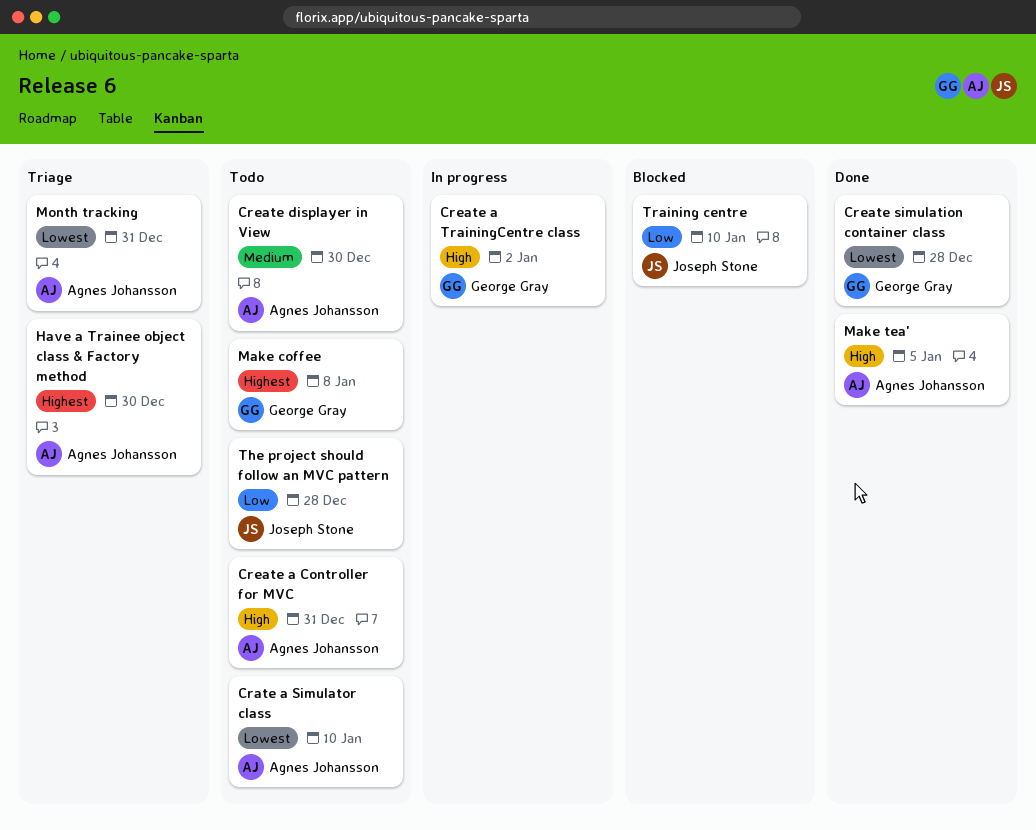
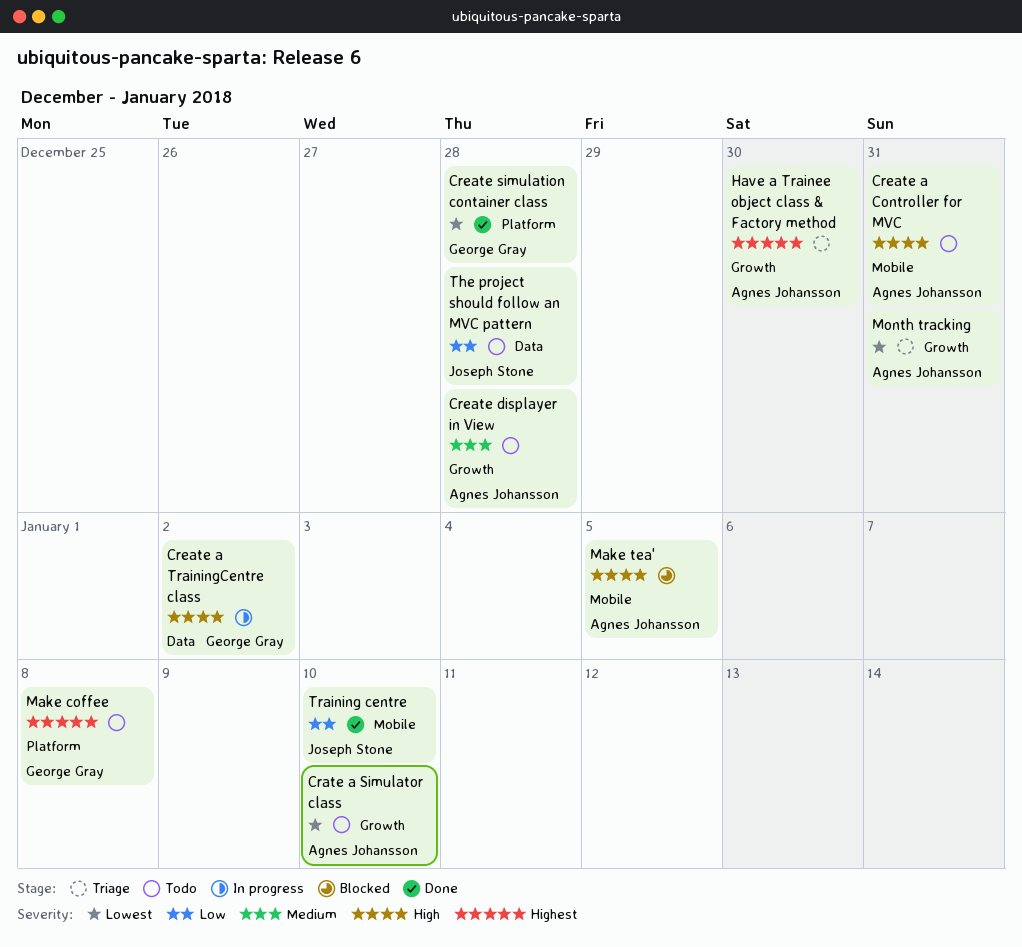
Create displayer in View, due: Dec 30 -> Dec 28
Make tea', status: Done -> Blocked
Training centre, status: Blocked -> Done

